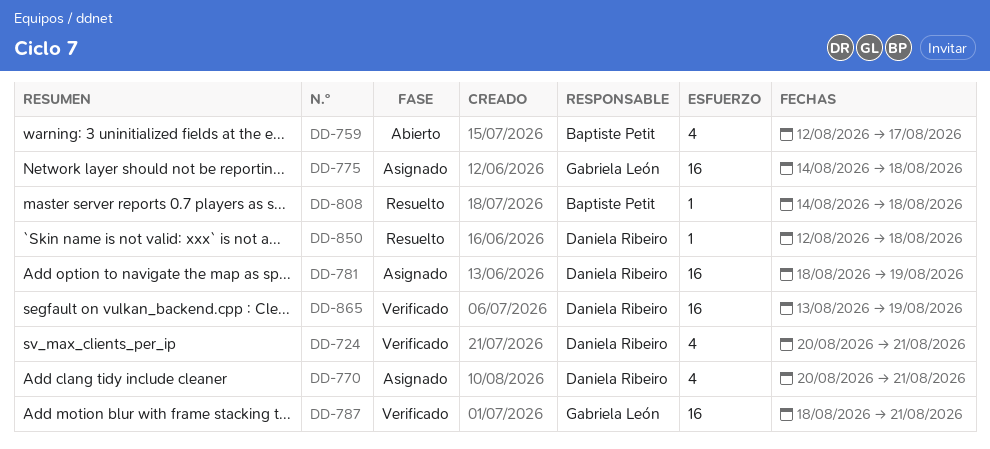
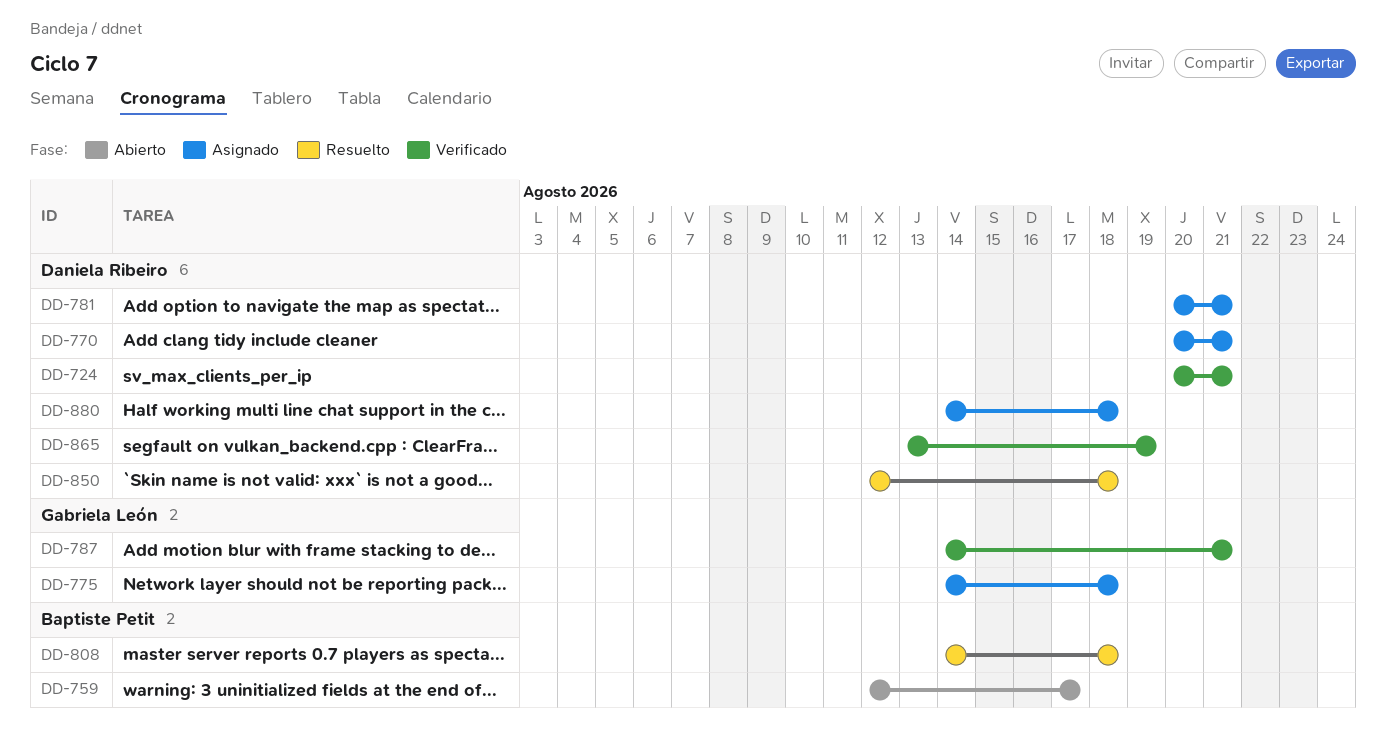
DD-781, start: Aug 18 -> Aug 20
DD-781, due: Aug 19 -> Aug 21
DD-787, start: Aug 18 -> Aug 14
DD-880: none -> present

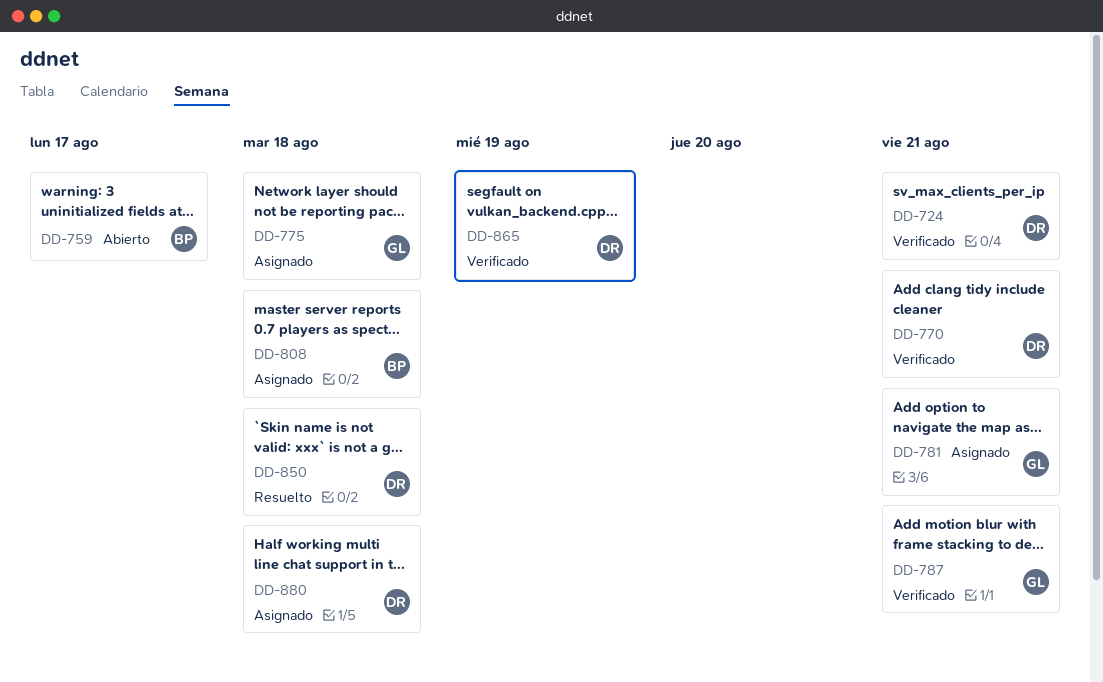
DD-770, status: Asignado -> Verificado
DD-781, owner: Daniela Ribeiro -> Gabriela León
DD-808, status: Resuelto -> Asignado

